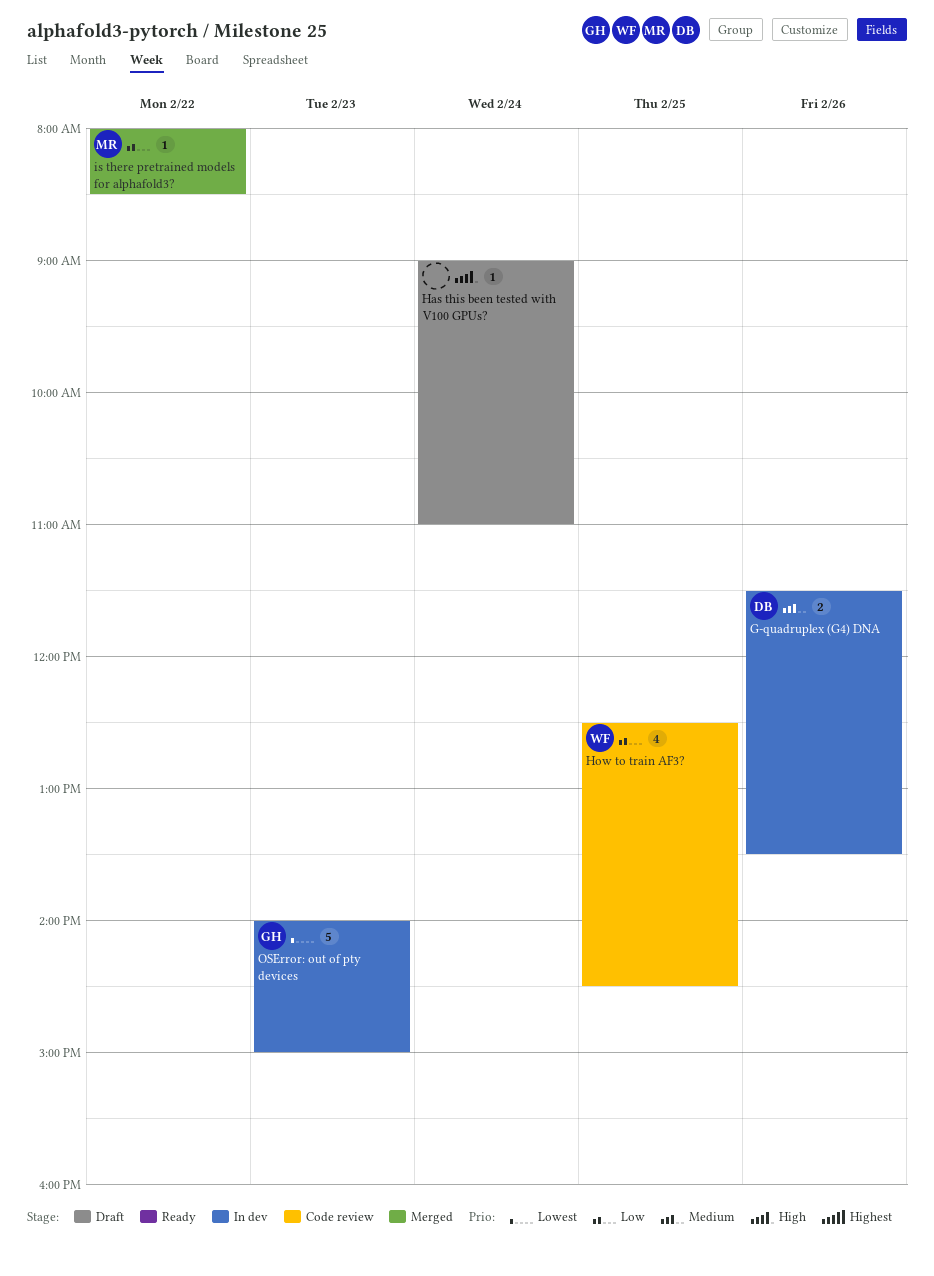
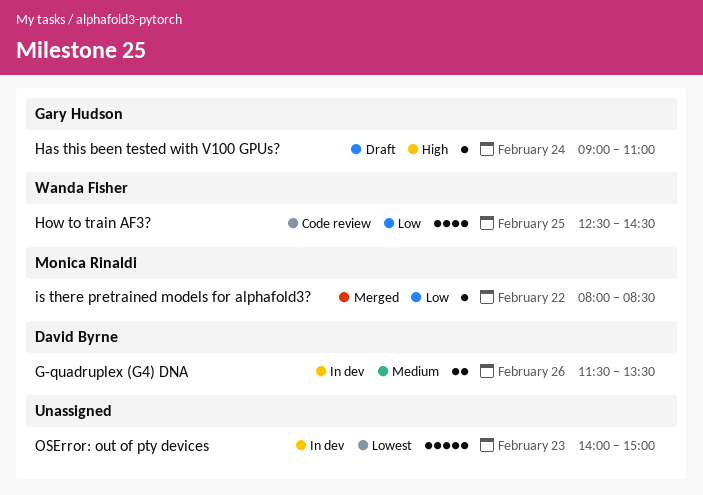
Has this been tested with V100 GPUs?, owner: none -> Gary Hudson
OSError: out of pty devices, owner: Gary Hudson -> none

